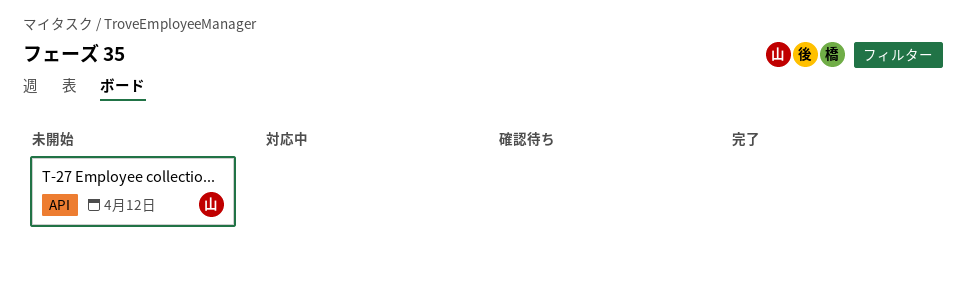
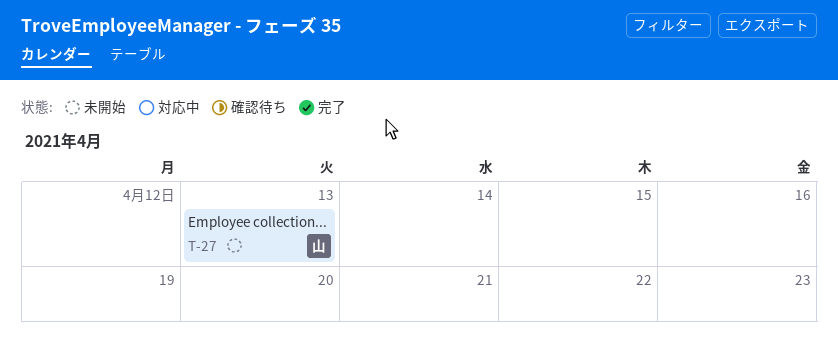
T-27, due: Apr 12 -> Apr 13

